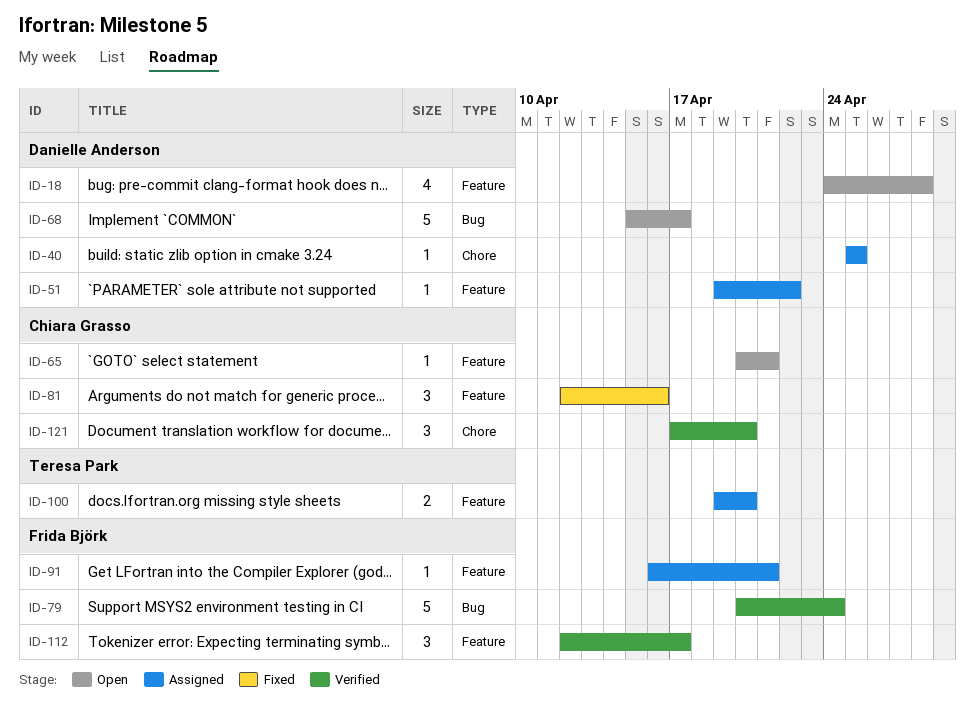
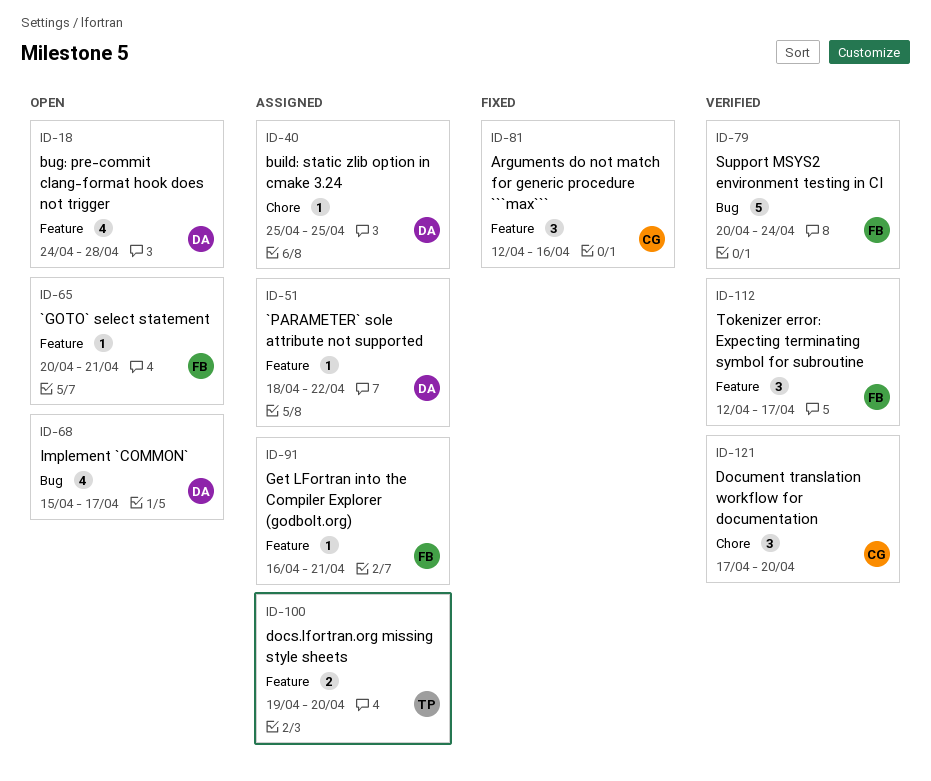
ID-51, start: Apr 19 -> Apr 18
ID-65, owner: Chiara Grasso -> Frida Björk
ID-68, estimate: 5 -> 4

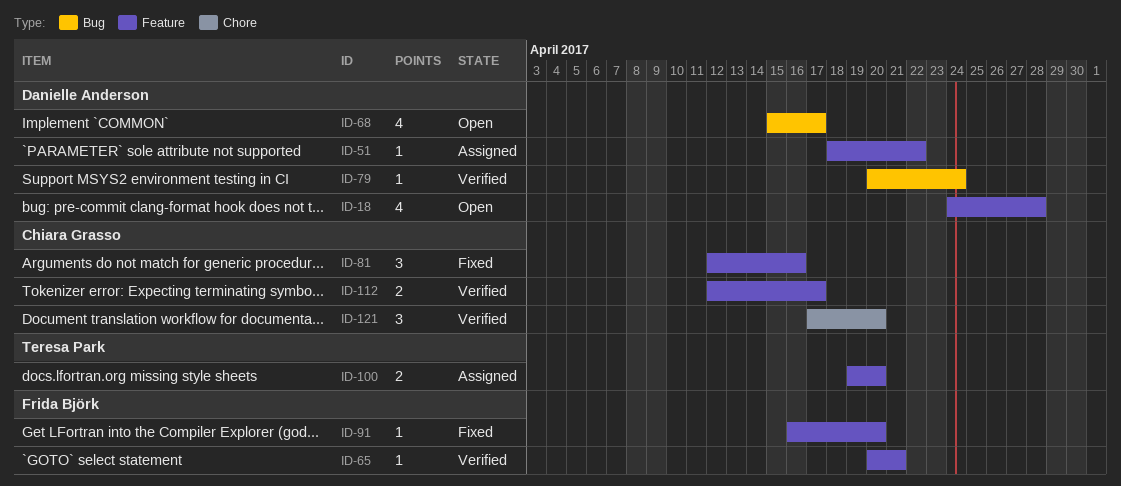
ID-40: present -> none
ID-65, status: Open -> Verified
ID-79, owner: Frida Björk -> Danielle Anderson
ID-79, estimate: 5 -> 1
ID-91, status: Assigned -> Fixed
ID-91, due: Apr 21 -> Apr 20
ID-112, owner: Frida Björk -> Chiara Grasso
ID-112, estimate: 3 -> 2

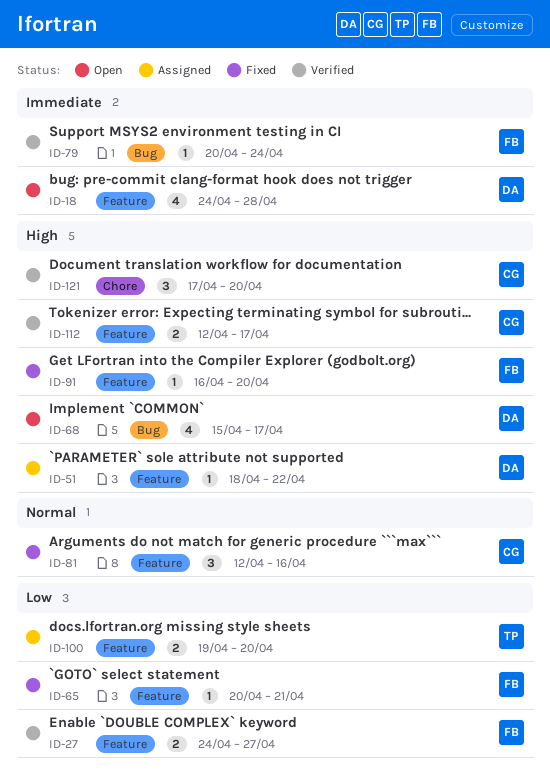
ID-27: none -> present
ID-65, status: Verified -> Fixed
ID-79, owner: Danielle Anderson -> Frida Björk

